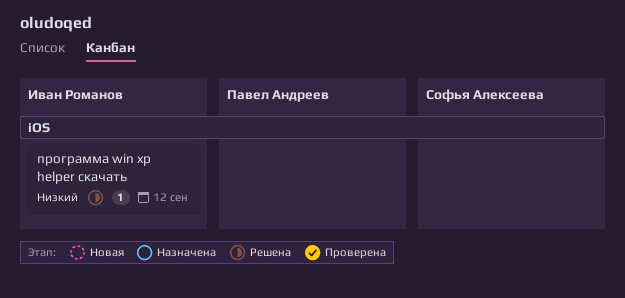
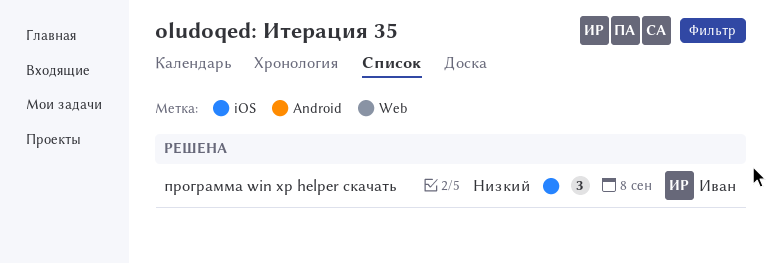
программа win xp helper скачать, estimate: 1 -> 3
программа win xp helper скачать, due: Sep 12 -> Sep 8

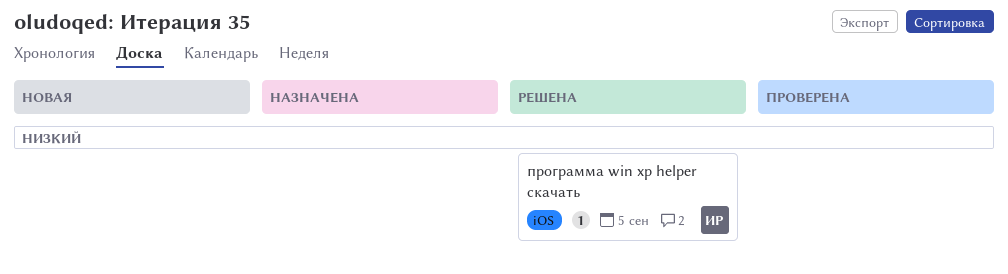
программа win xp helper скачать, estimate: 3 -> 1
программа win xp helper скачать, due: Sep 8 -> Sep 5

